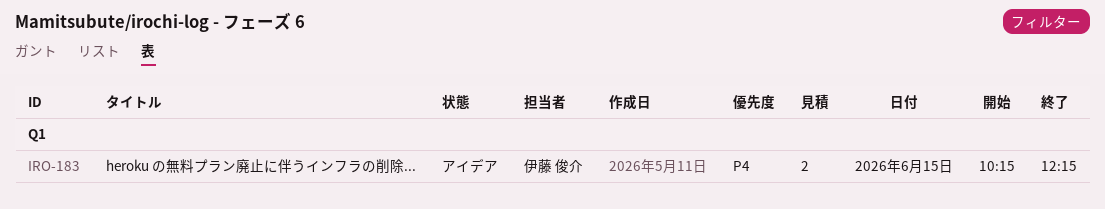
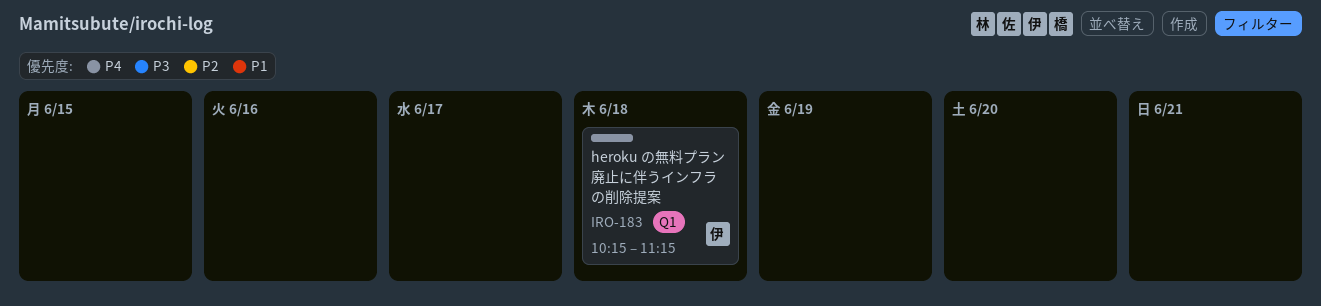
IRO-183, day: Jun 15 -> Jun 18
IRO-183, ends: 12:15 -> 11:15

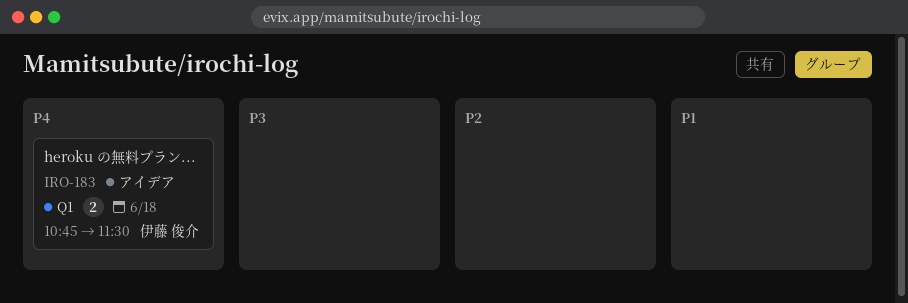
IRO-183, begins: 10:15 -> 10:45
IRO-183, ends: 11:15 -> 11:30

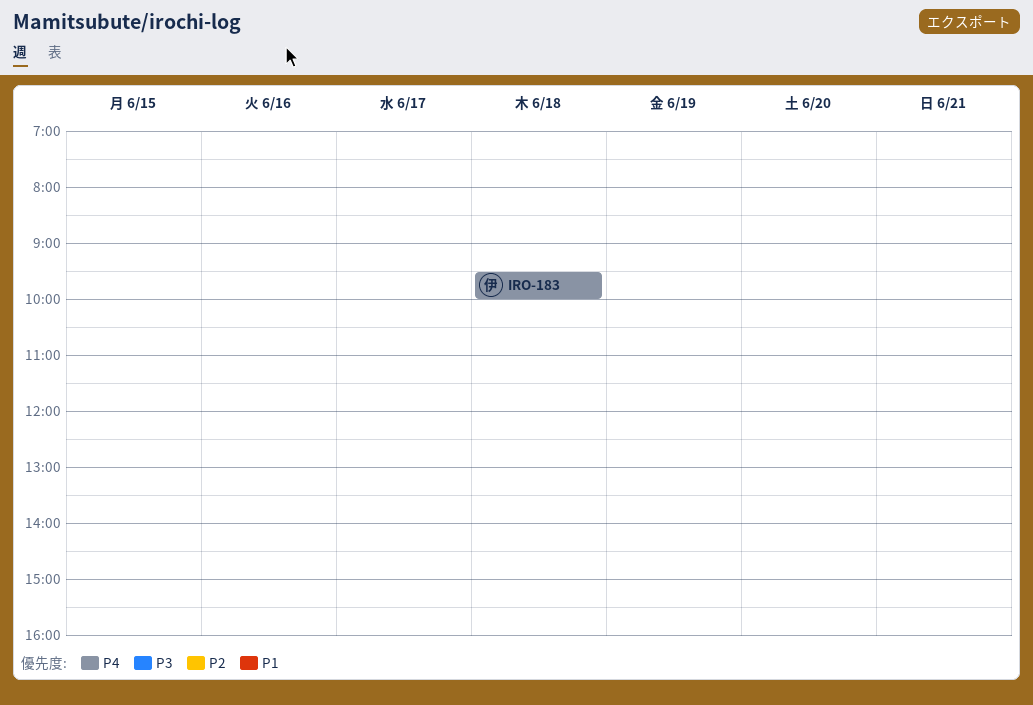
IRO-183, begins: 10:45 -> 09:30
IRO-183, ends: 11:30 -> 10:00

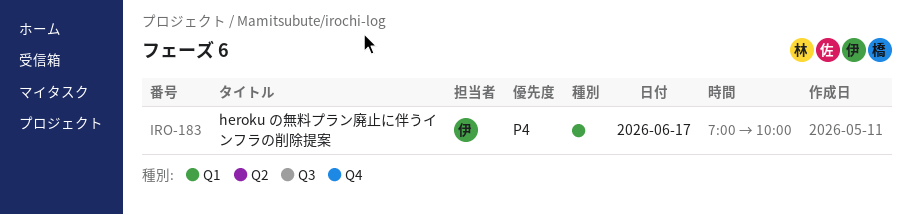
IRO-183, day: Jun 18 -> Jun 17
IRO-183, begins: 09:30 -> 07:00

